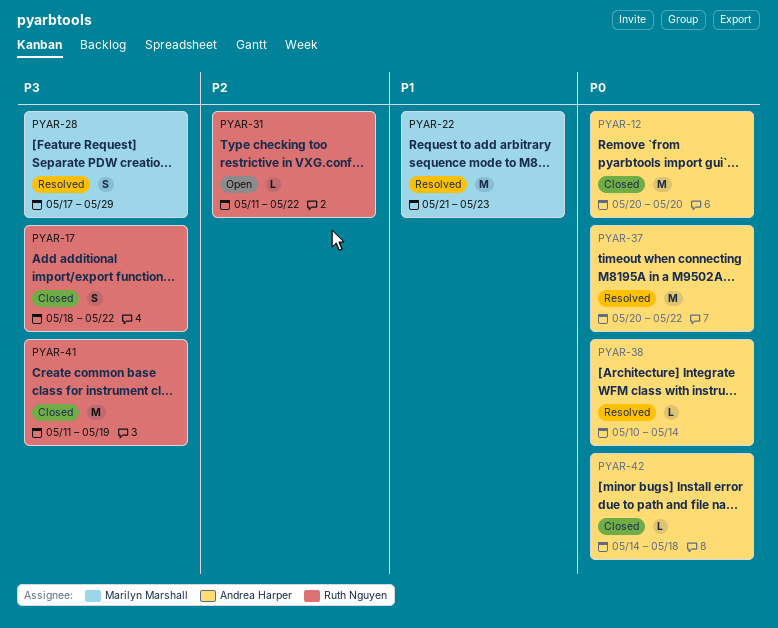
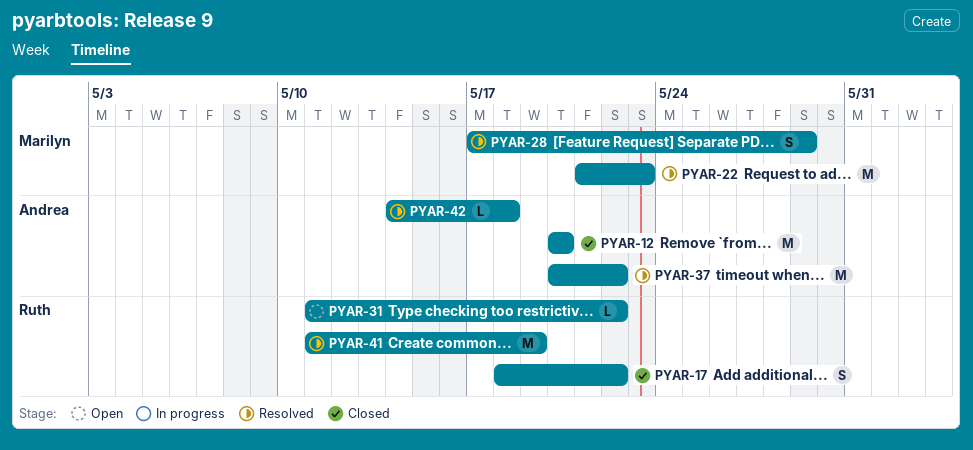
PYAR-38: present -> none
PYAR-41, status: Closed -> Resolved
PYAR-42, status: Closed -> Resolved

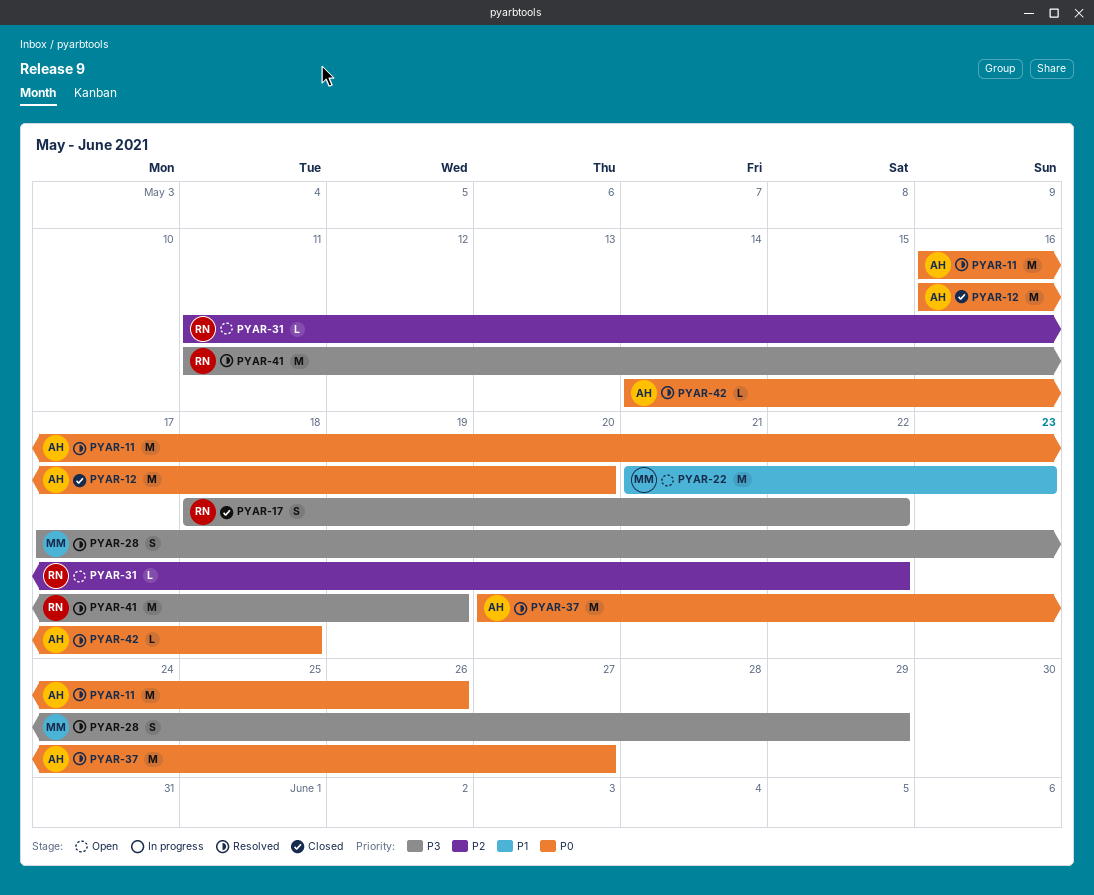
PYAR-11: none -> present
PYAR-12, start: May 20 -> May 16
PYAR-22, status: Resolved -> Open
PYAR-37, due: May 22 -> May 27

